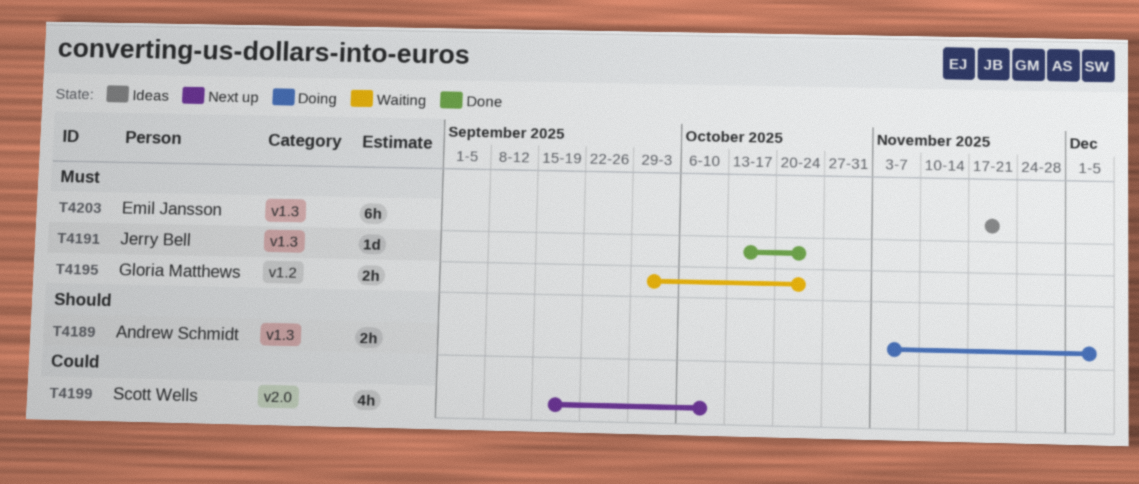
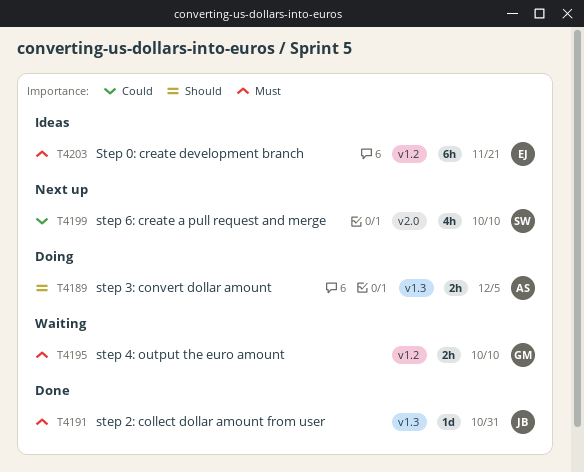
T4191, due: Oct 24 -> Oct 31
T4195, due: Oct 24 -> Oct 10
T4203, label: v1.3 -> v1.2

